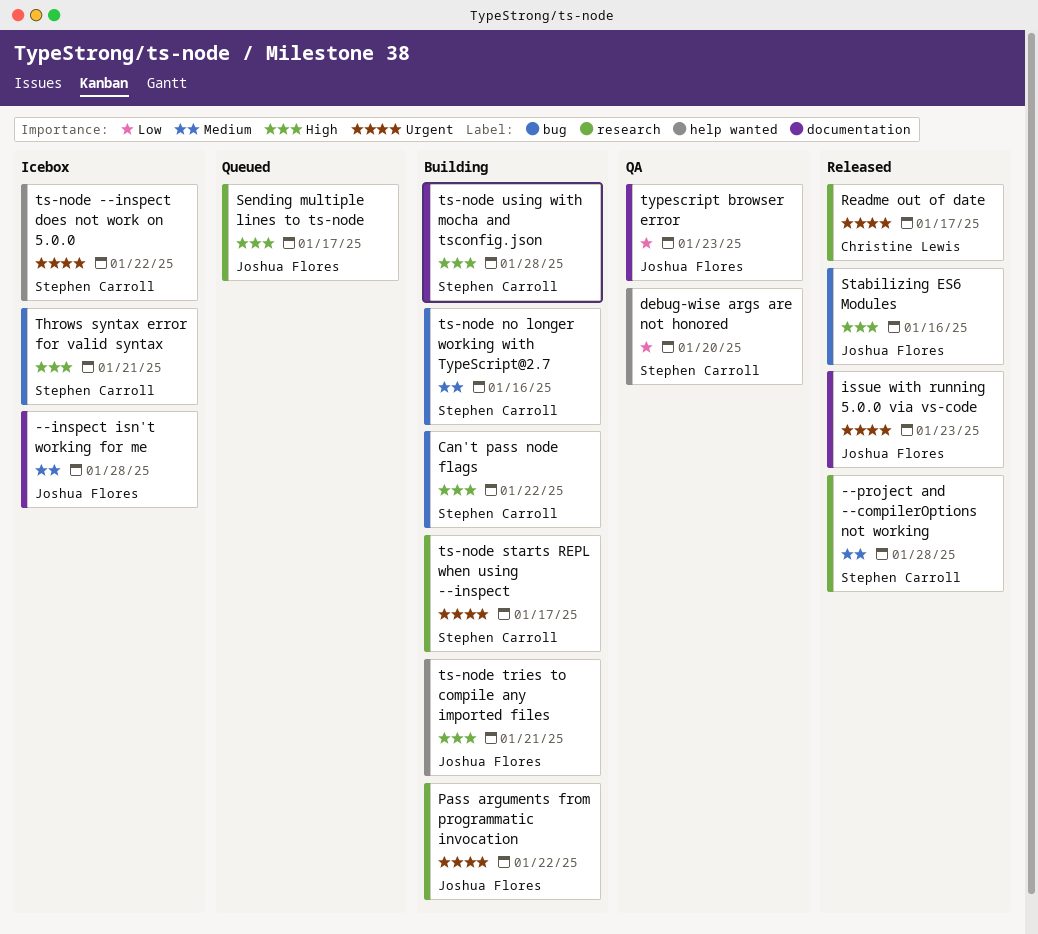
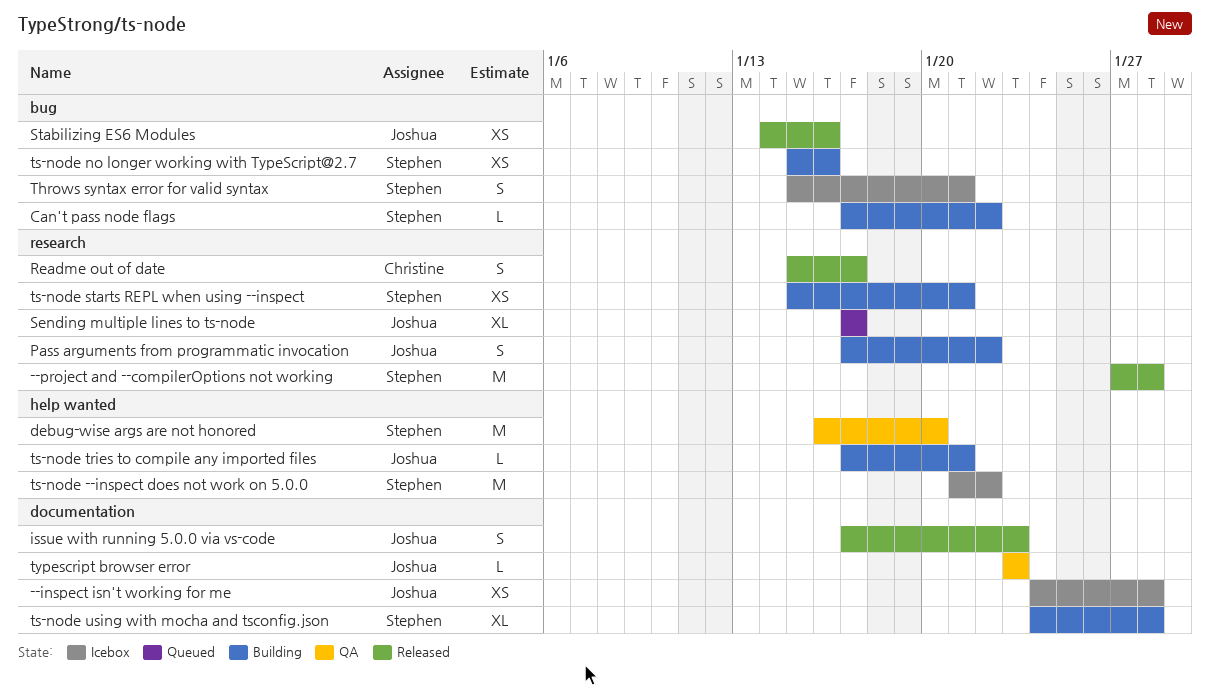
ts-node starts REPL when using --inspect, due: Jan 17 -> Jan 21

